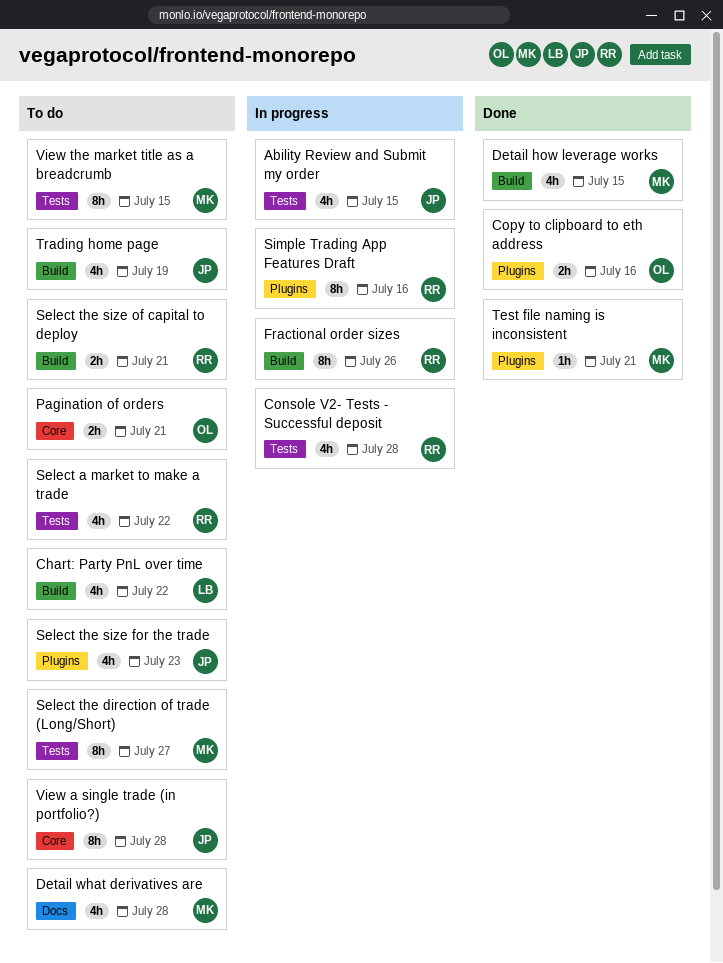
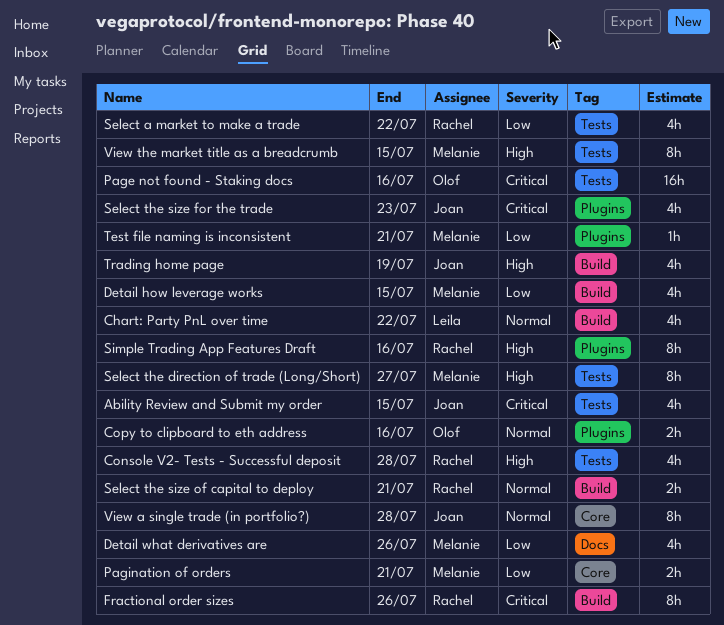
Detail what derivatives are, due: Jul 28 -> Jul 26
Page not found - Staking docs: none -> present
Pagination of orders, owner: Olof -> Melanie

